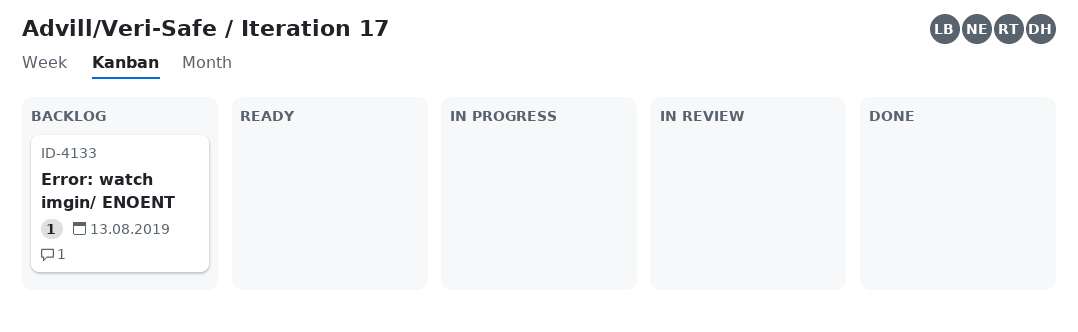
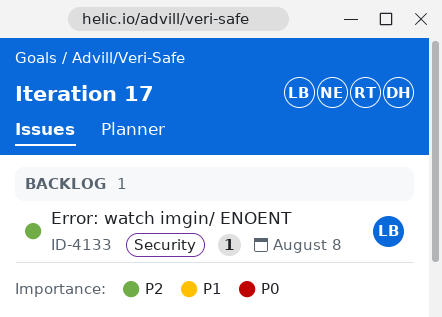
ID-4133, due: Aug 13 -> Aug 8

